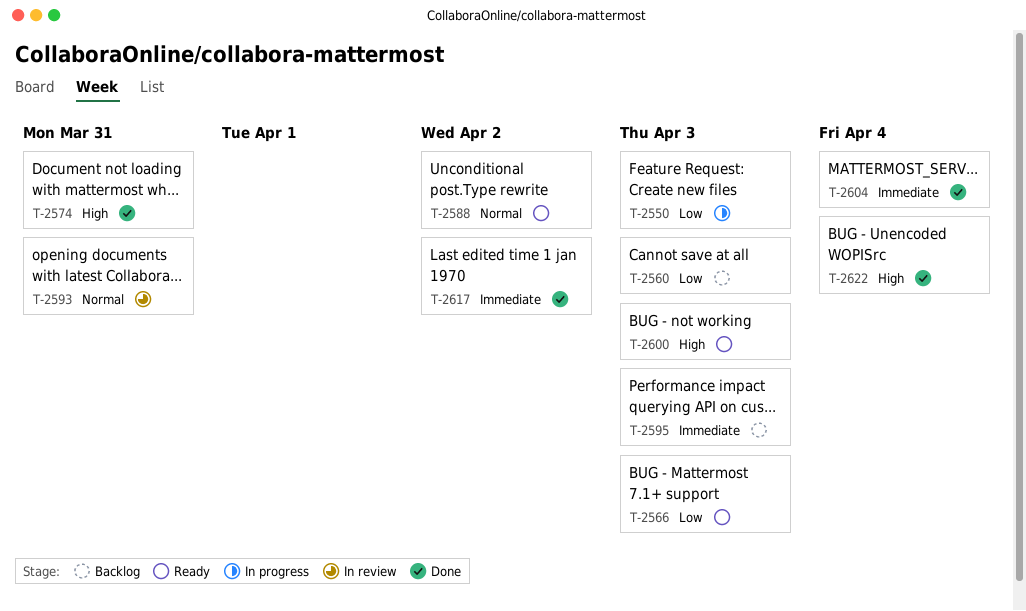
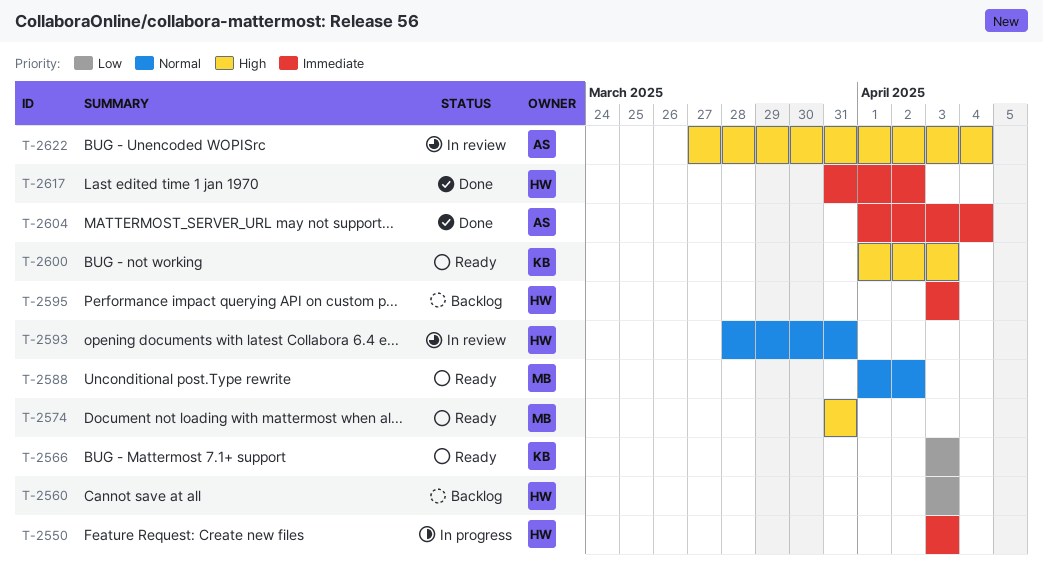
T-2550, priority: Low -> Immediate
T-2574, status: Done -> Ready
T-2622, status: Done -> In review

